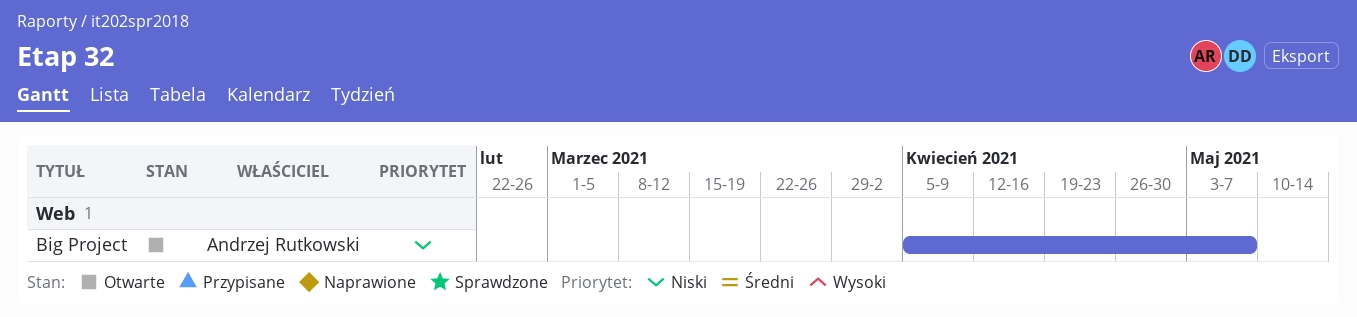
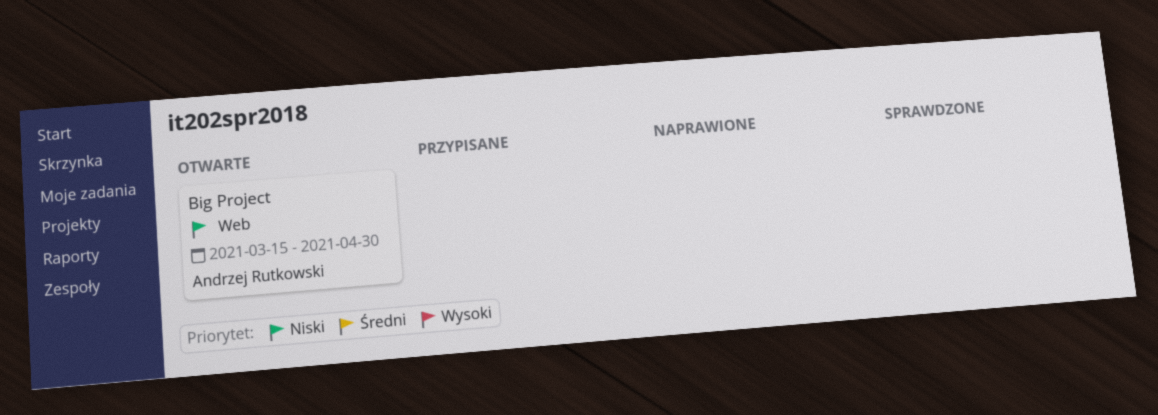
Big Project, start: Apr 5 -> Mar 15
Big Project, due: May 7 -> Apr 30

